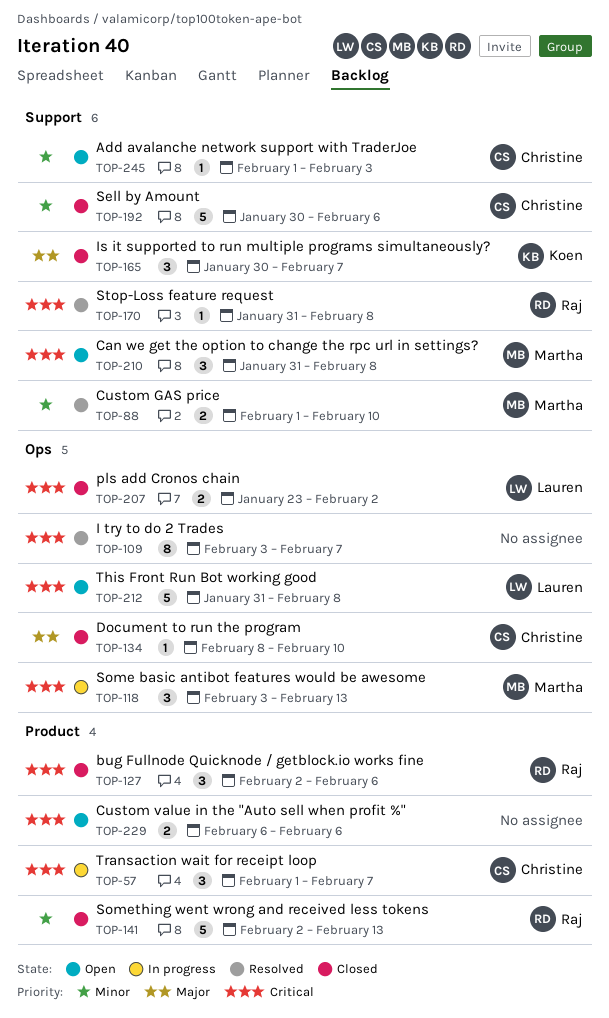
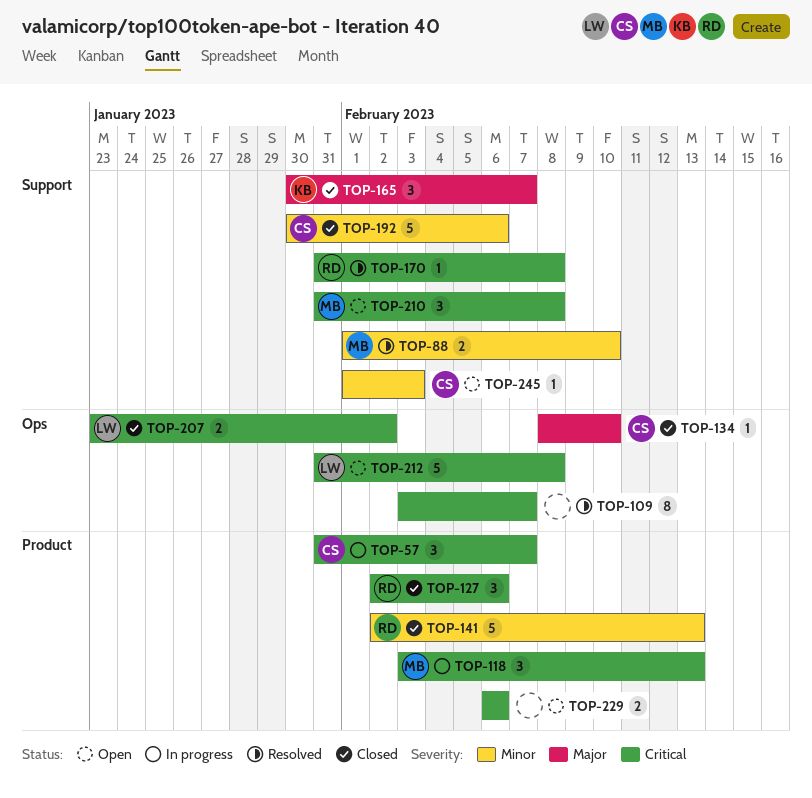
TOP-57, start: Feb 1 -> Jan 31
TOP-118, label: Ops -> Product

